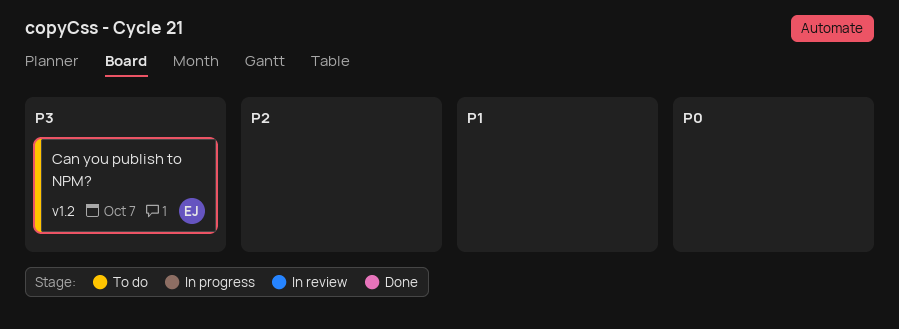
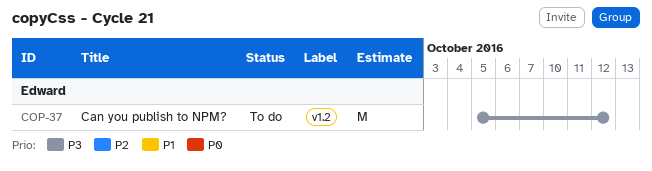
Can you publish to NPM?, due: Oct 7 -> Oct 12

